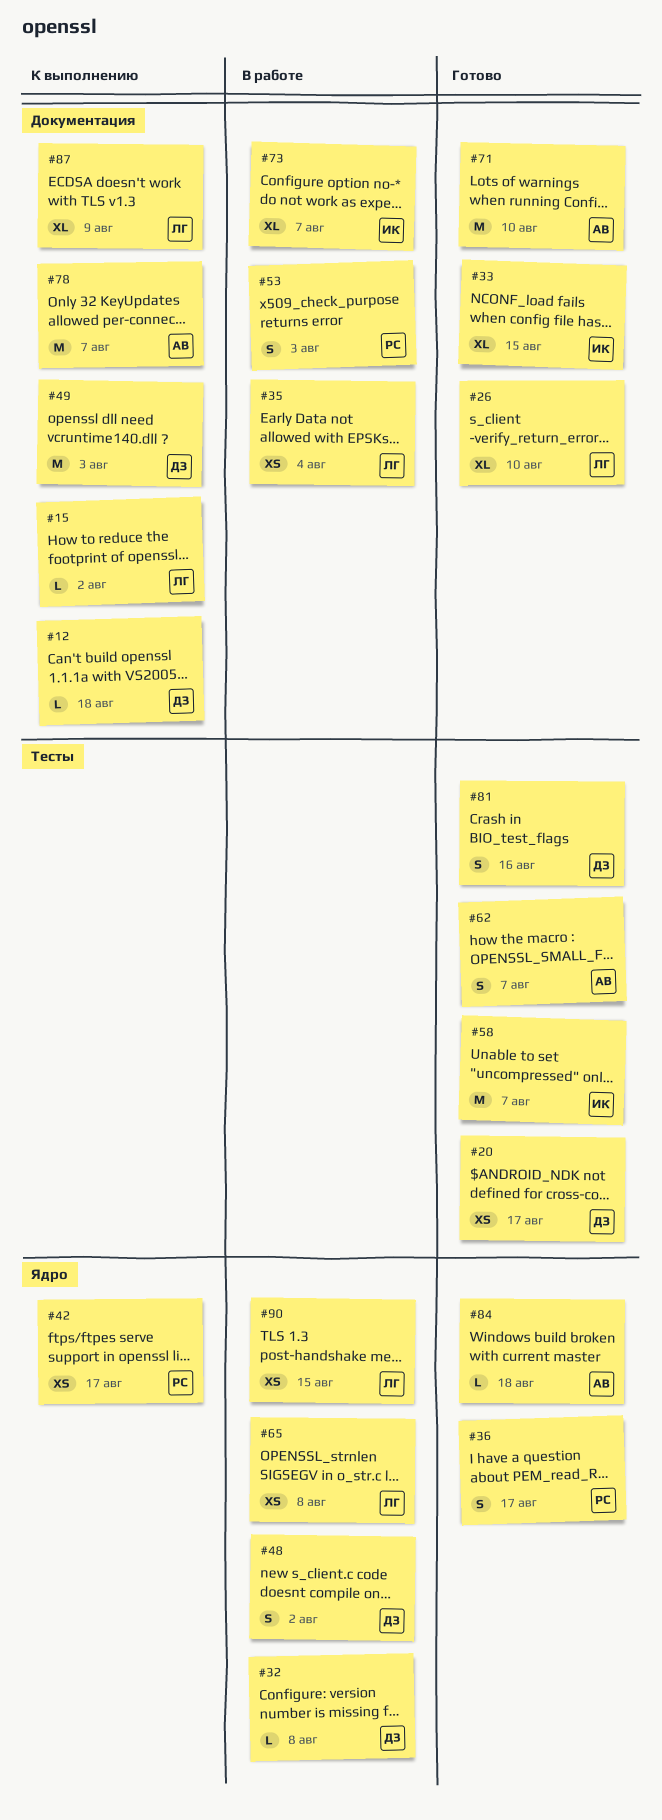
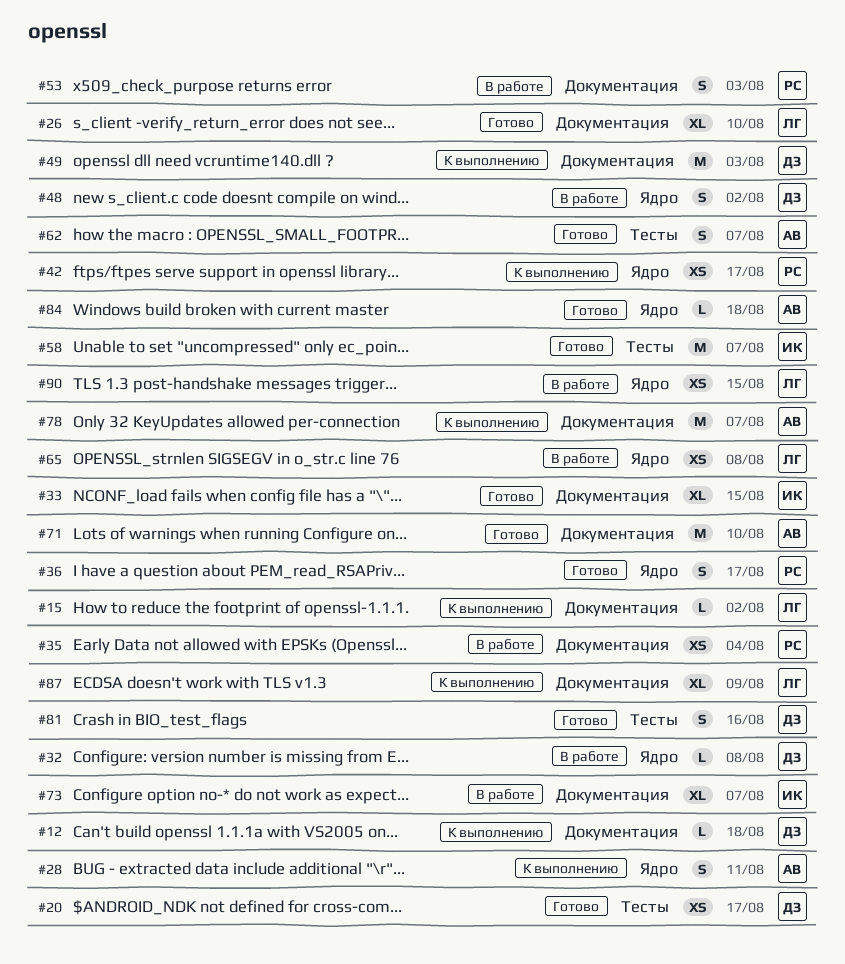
#28: none -> present
#35, owner: ЛГ -> РС

